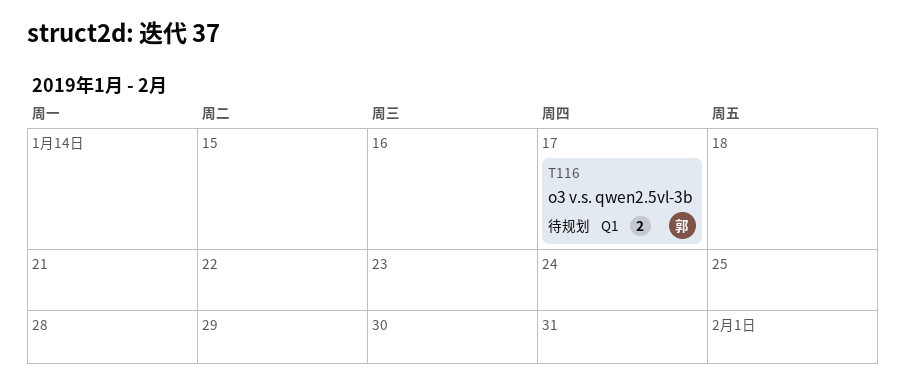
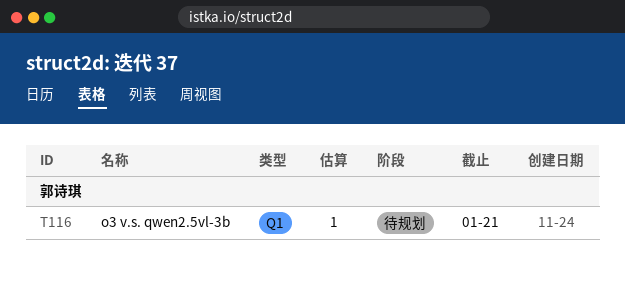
T116, estimate: 2 -> 1
T116, due: Jan 17 -> Jan 21

